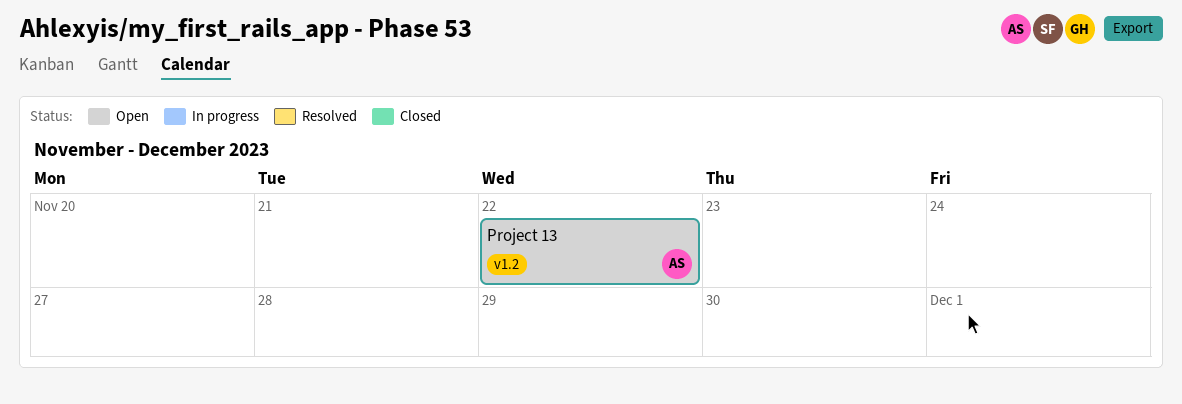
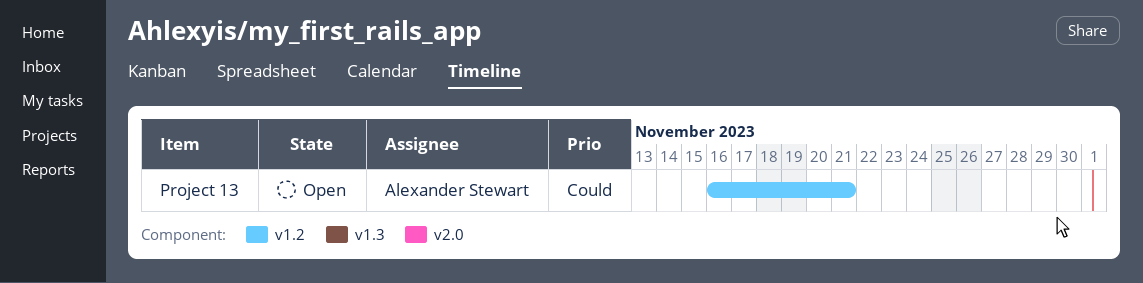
Project 13, due: Nov 22 -> Nov 21

